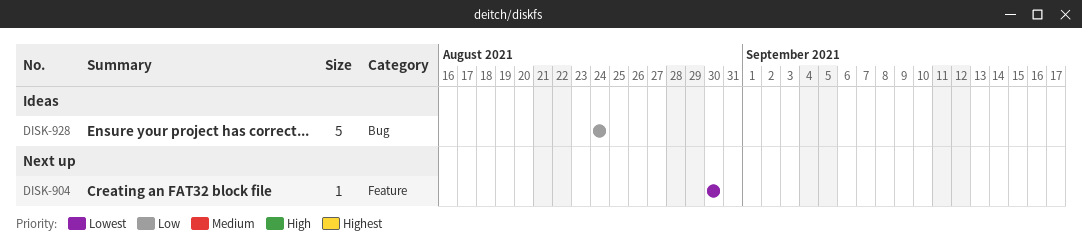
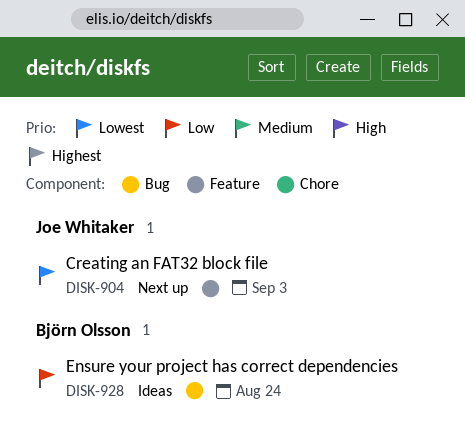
DISK-904, due: Aug 30 -> Sep 3

